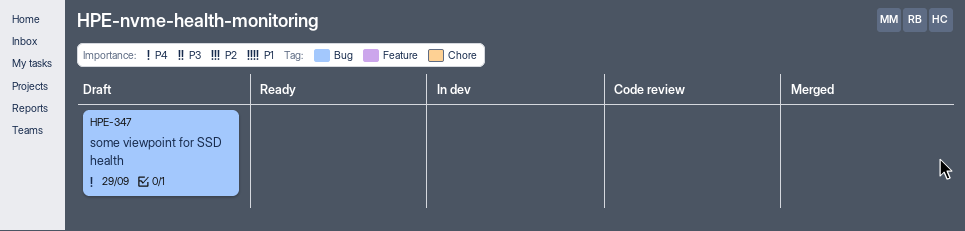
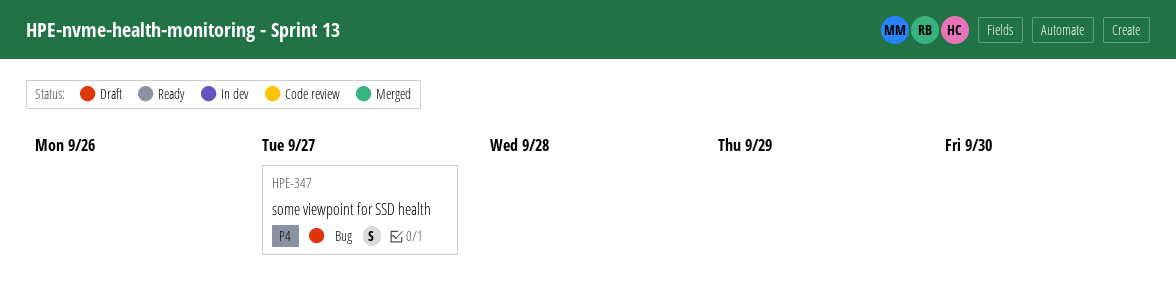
HPE-347, due: Sep 29 -> Sep 27

